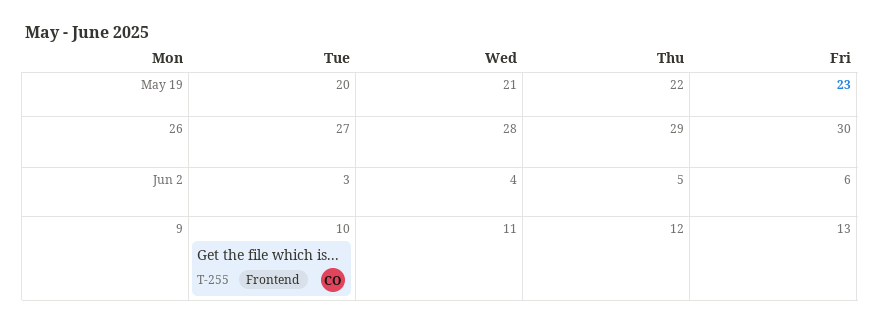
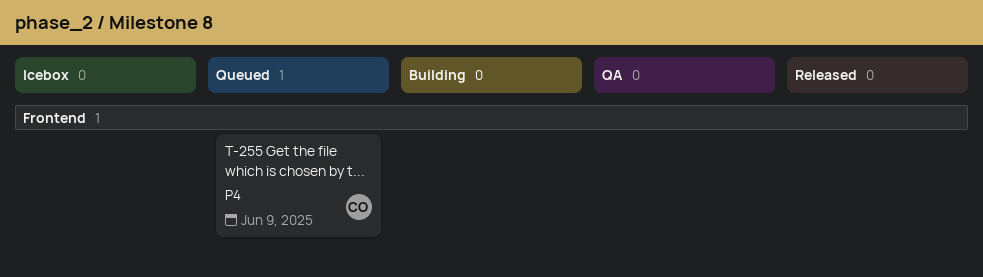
T-255, due: Jun 10 -> Jun 9

